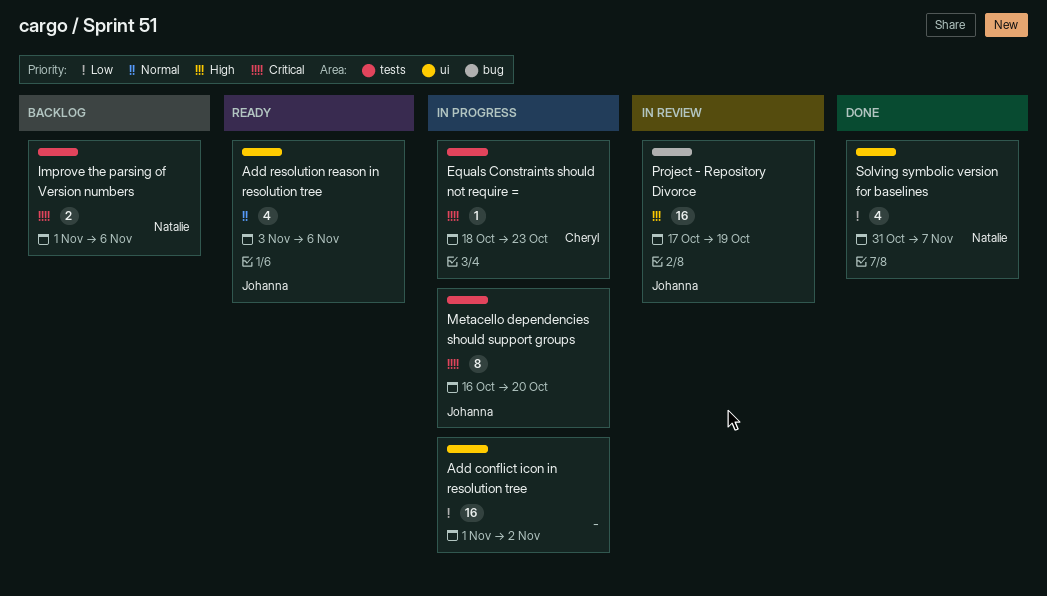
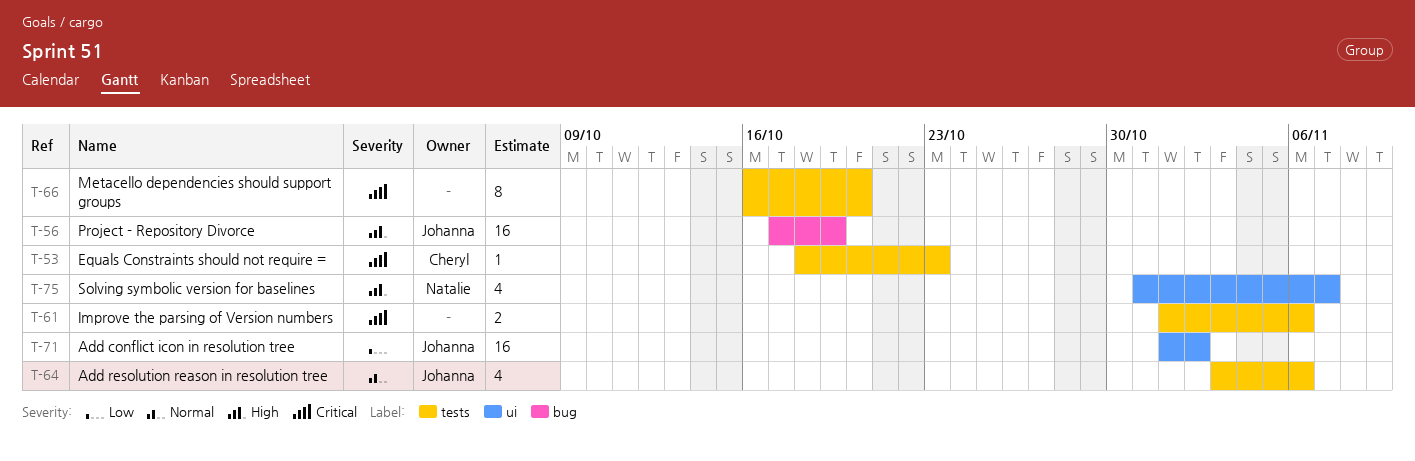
Add conflict icon in resolution tree, owner: none -> Johanna
Add resolution reason in resolution tree, label: ui -> tests
Improve the parsing of Version numbers, owner: Natalie -> none
Metacello dependencies should support groups, owner: Johanna -> none
Solving symbolic version for baselines, priority: Low -> High

